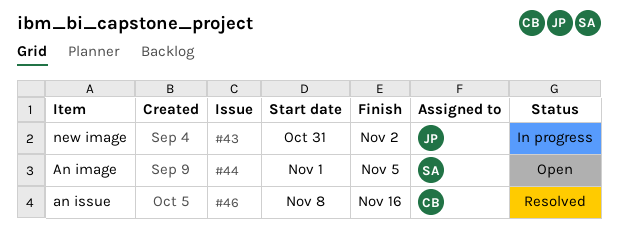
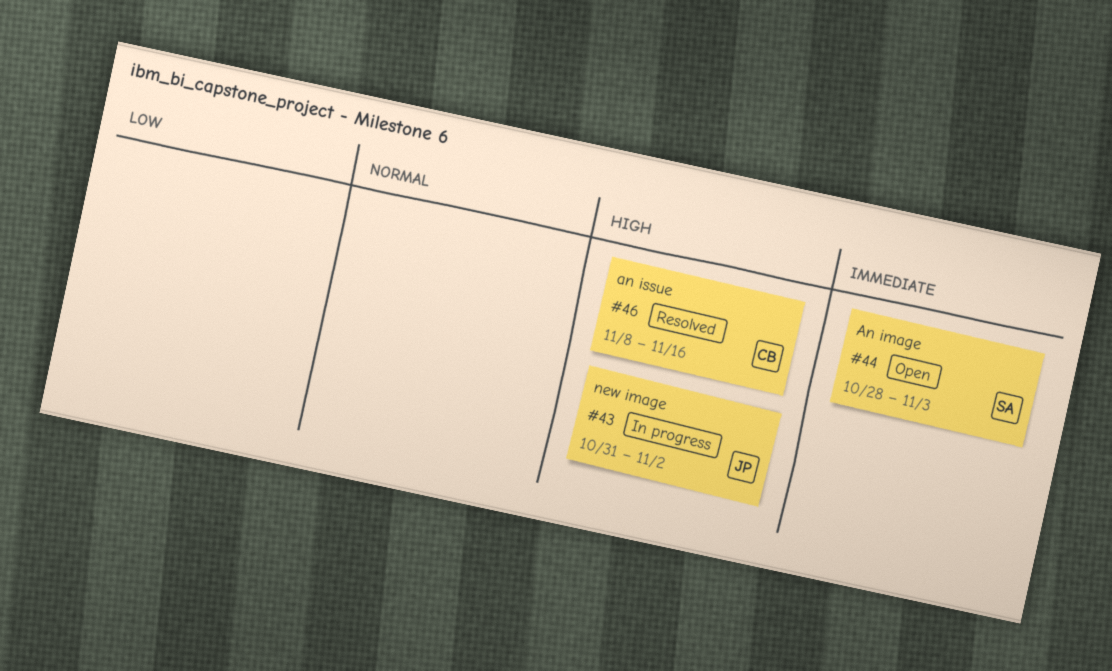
#44, start: Nov 1 -> Oct 28
#44, due: Nov 5 -> Nov 3

